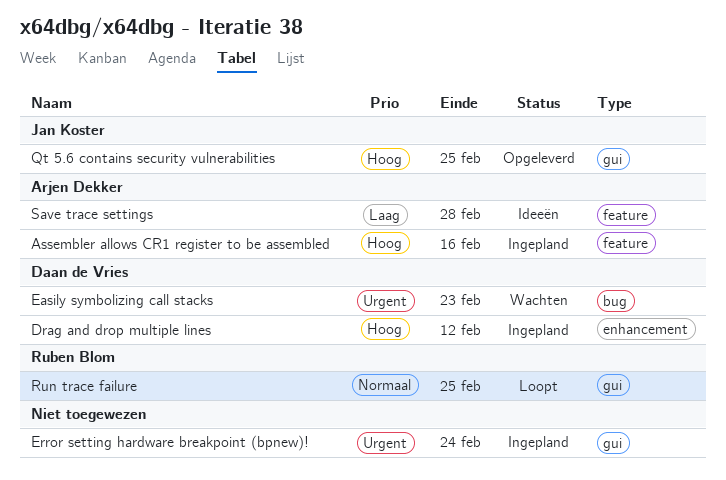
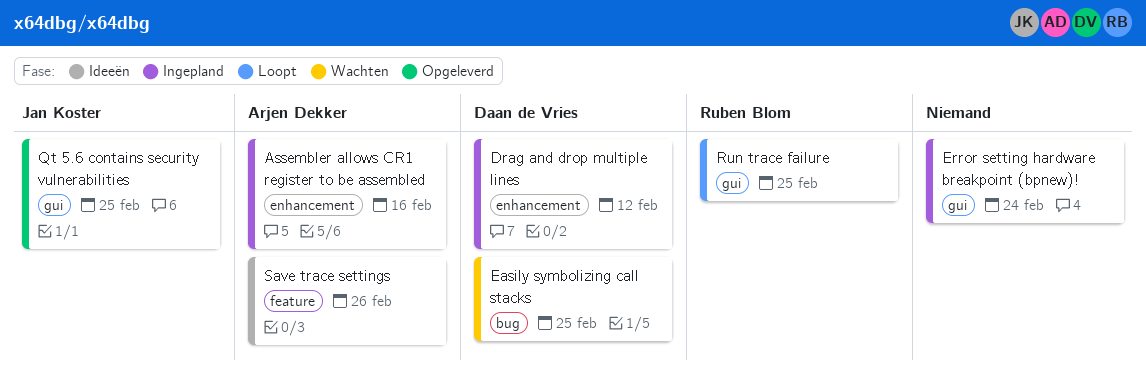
Assembler allows CR1 register to be assembled, label: feature -> enhancement
Easily symbolizing call stacks, due: Feb 23 -> Feb 25
Save trace settings, due: Feb 28 -> Feb 26

